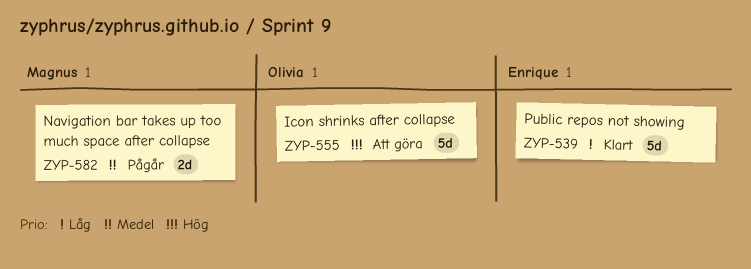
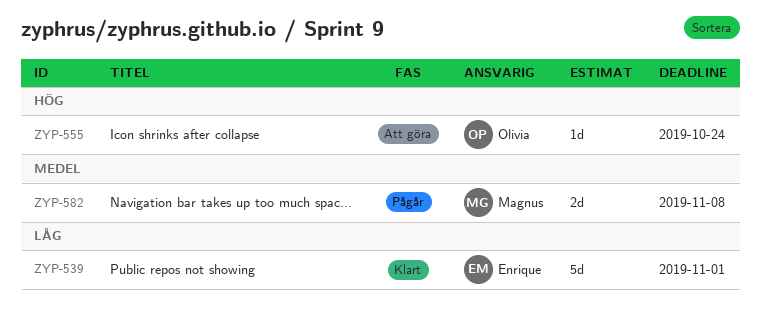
ZYP-555, estimate: 5d -> 1d

